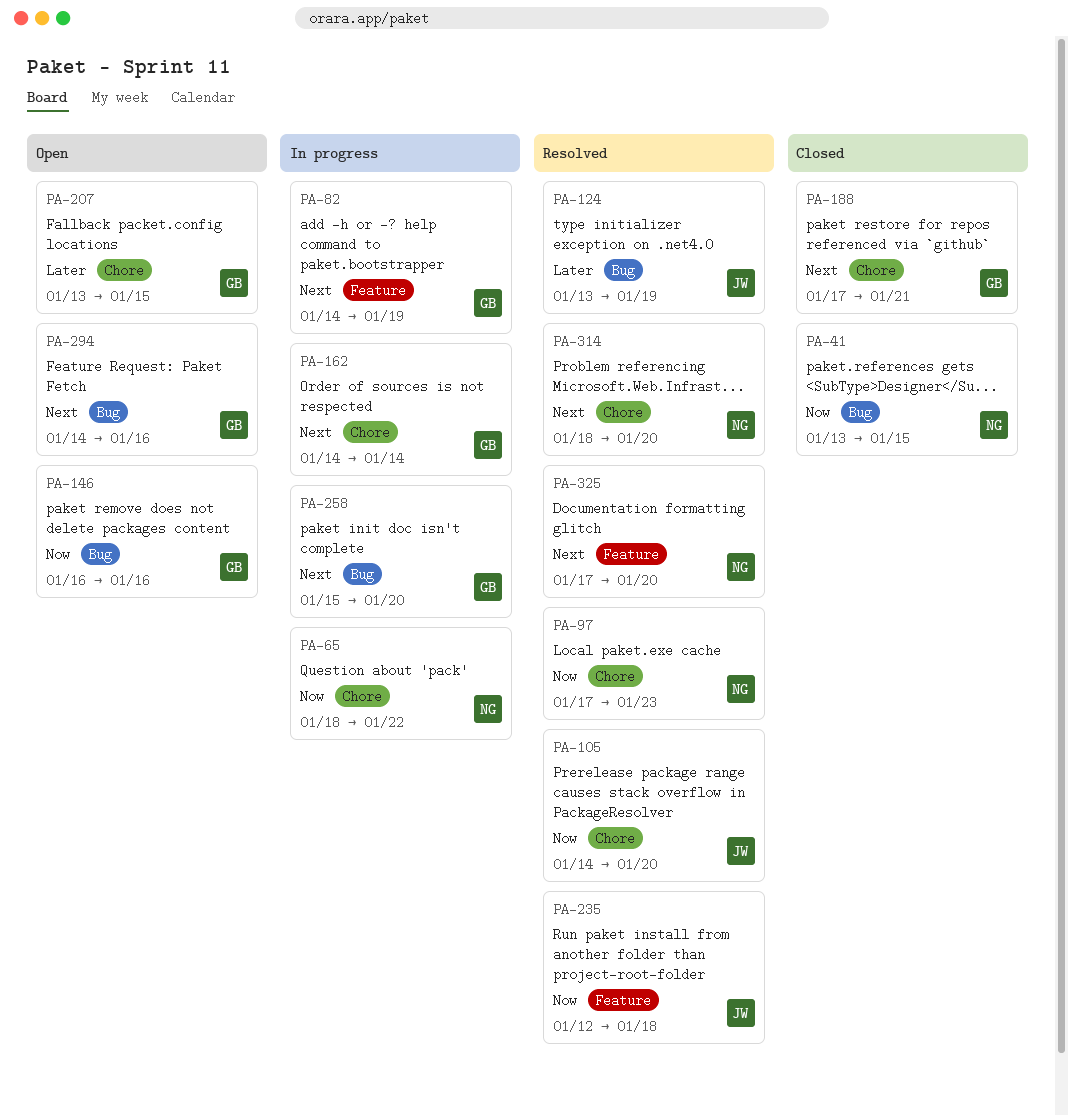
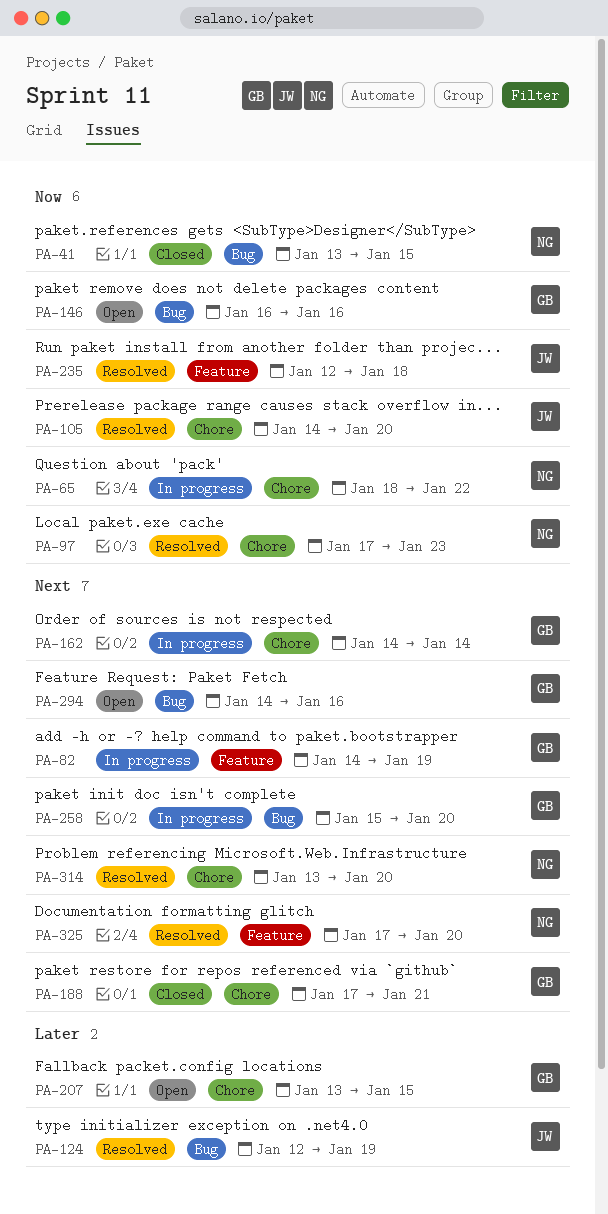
PA-124, start: Jan 13 -> Jan 12
PA-314, start: Jan 18 -> Jan 13

